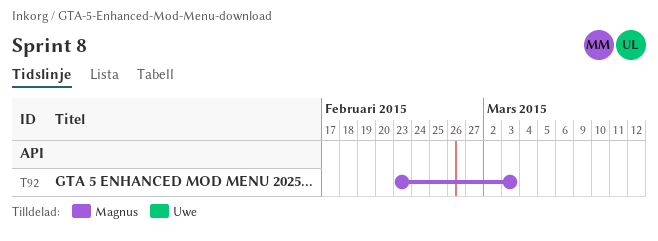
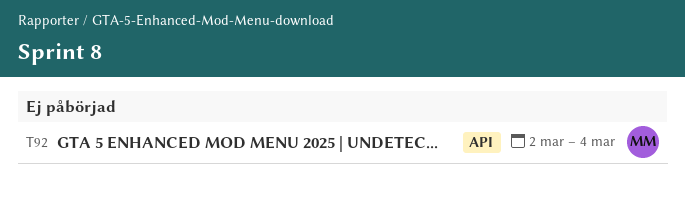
T92, start: Feb 23 -> Mar 2
T92, due: Mar 3 -> Mar 4

